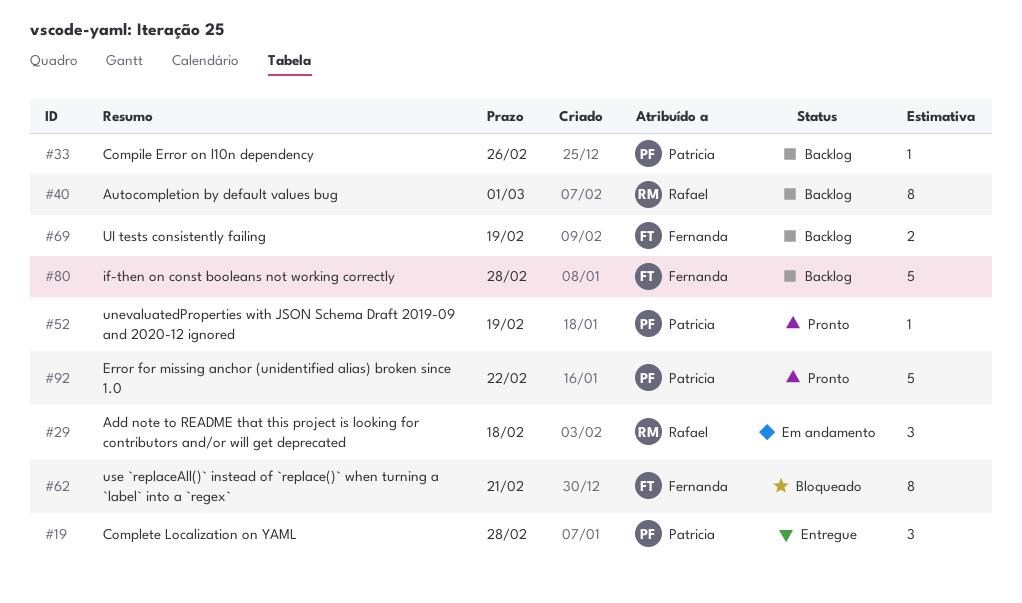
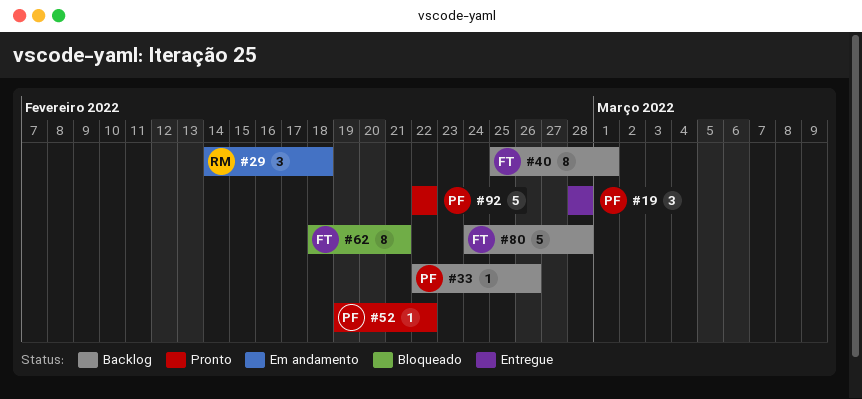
#40, owner: Rafael -> Fernanda
#52, due: Feb 19 -> Feb 22
#69: present -> none

